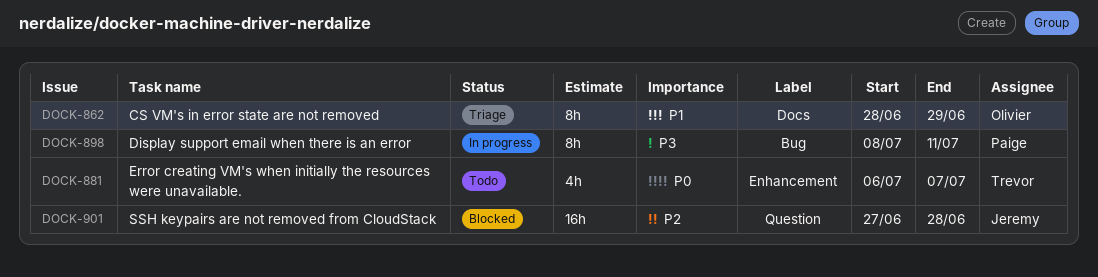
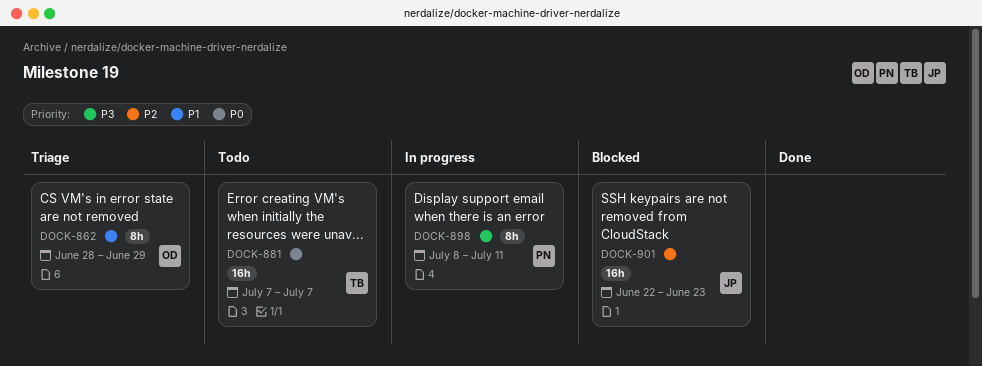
DOCK-881, estimate: 4h -> 16h
DOCK-881, start: Jul 6 -> Jul 7
DOCK-901, start: Jun 27 -> Jun 22
DOCK-901, due: Jun 28 -> Jun 23

